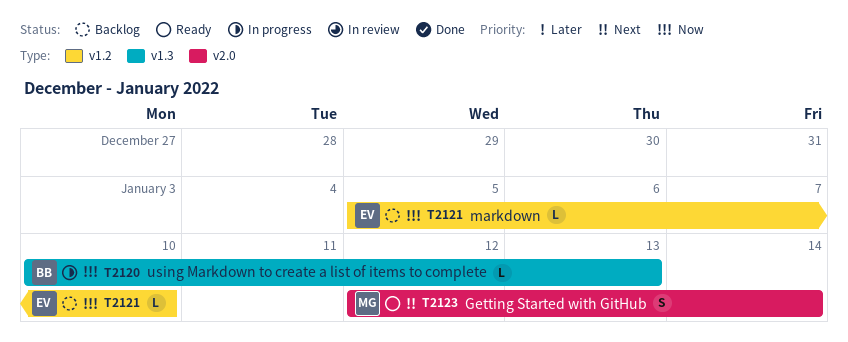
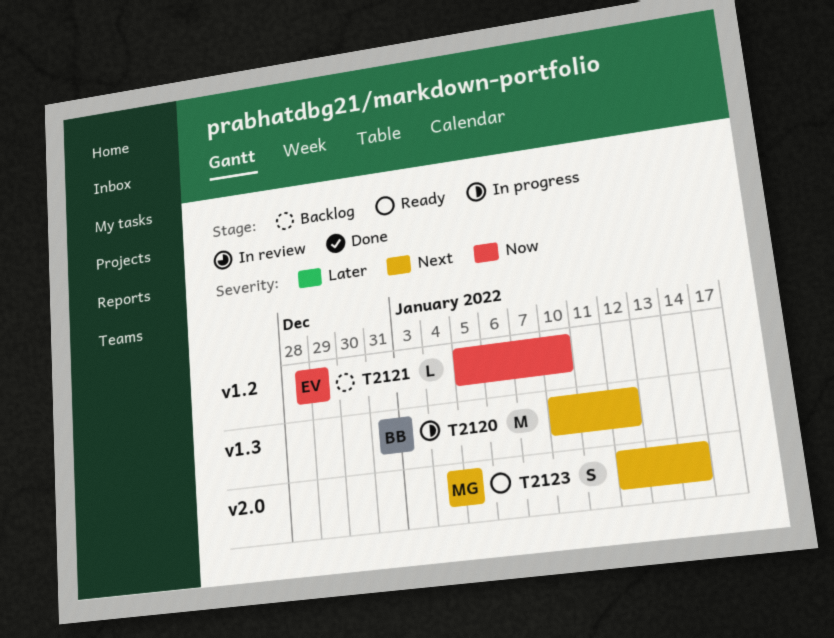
T2120, priority: Now -> Next
T2120, estimate: L -> M
T2120, due: Jan 13 -> Jan 12

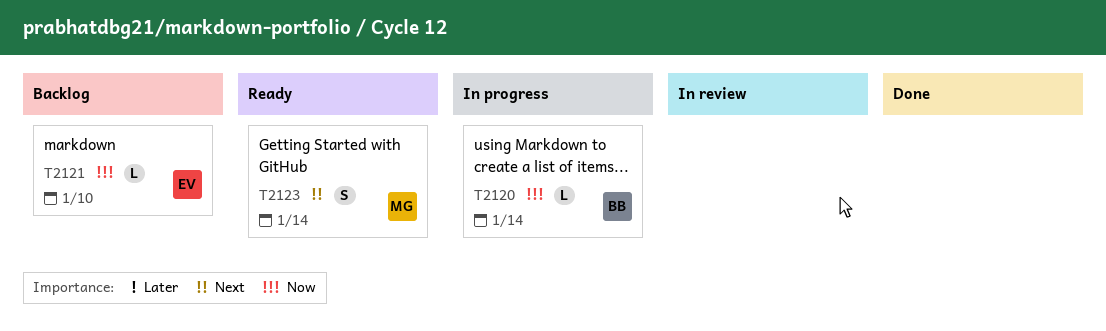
T2120, priority: Next -> Now
T2120, estimate: M -> L
T2120, due: Jan 12 -> Jan 14

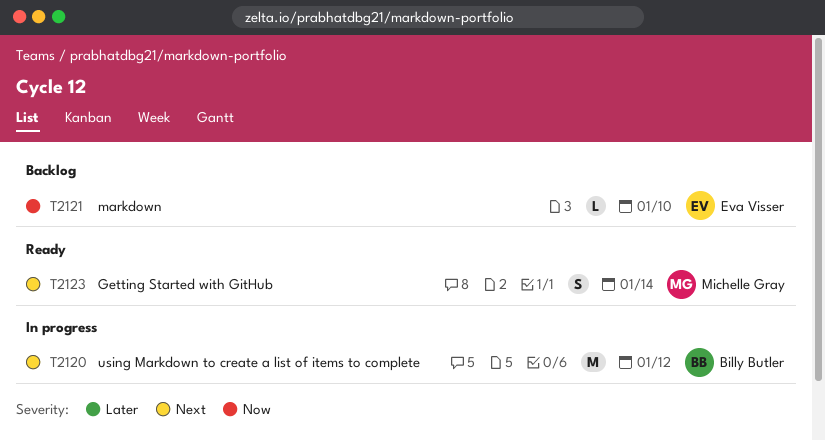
T2120, priority: Now -> Next
T2120, estimate: L -> M
T2120, due: Jan 14 -> Jan 12

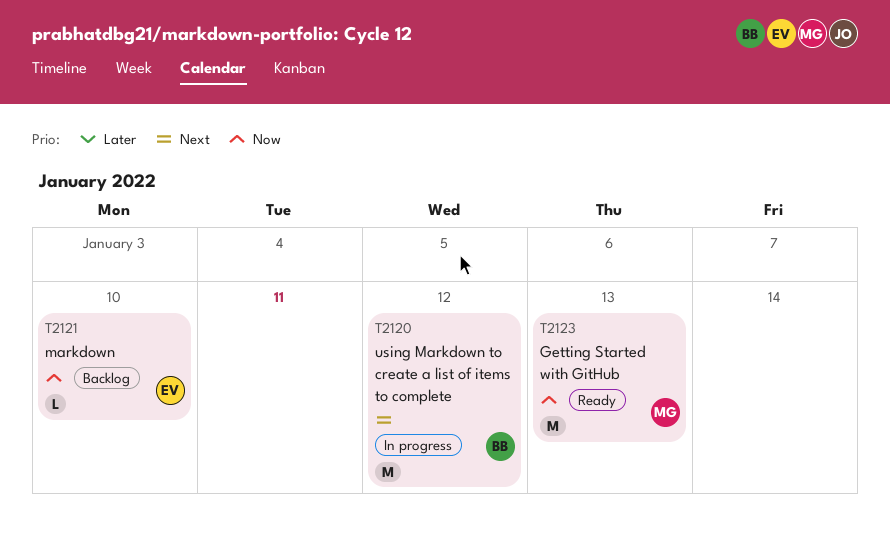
T2123, priority: Next -> Now
T2123, estimate: S -> M
T2123, due: Jan 14 -> Jan 13

